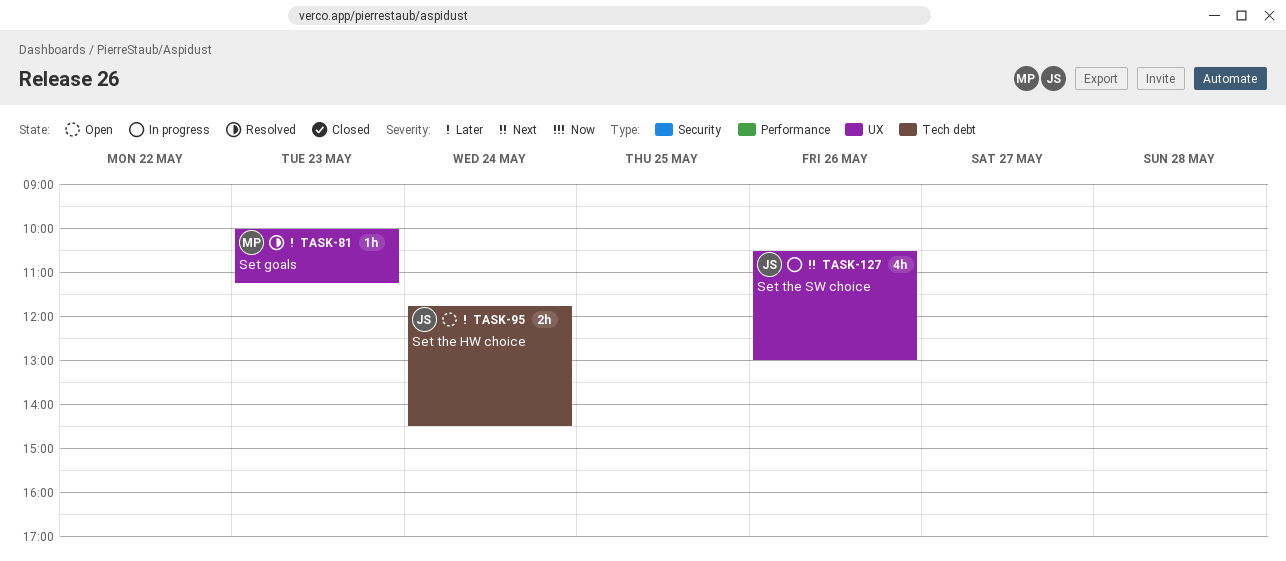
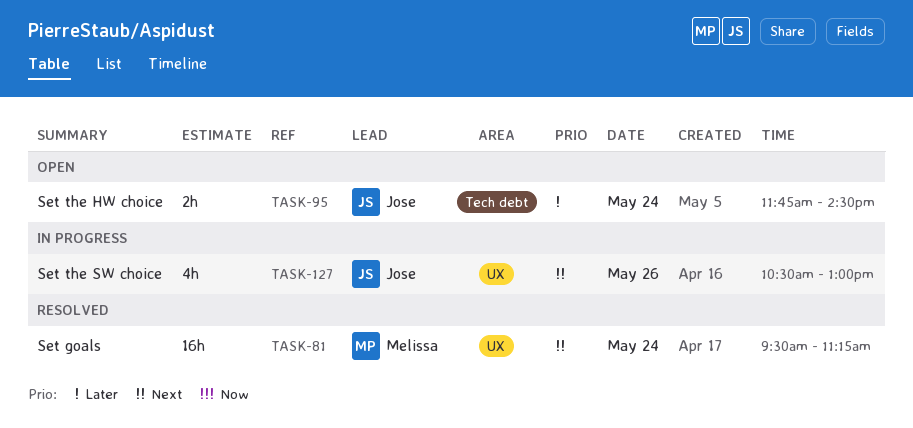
TASK-81, priority: Later -> Next
TASK-81, estimate: 1h -> 16h
TASK-81, day: May 23 -> May 24
TASK-81, begins: 10:00 -> 09:30

